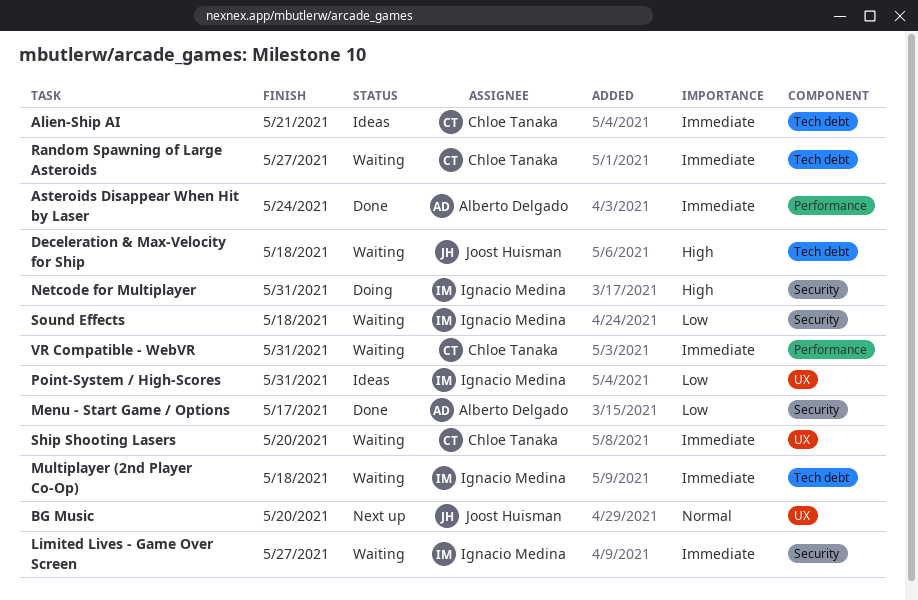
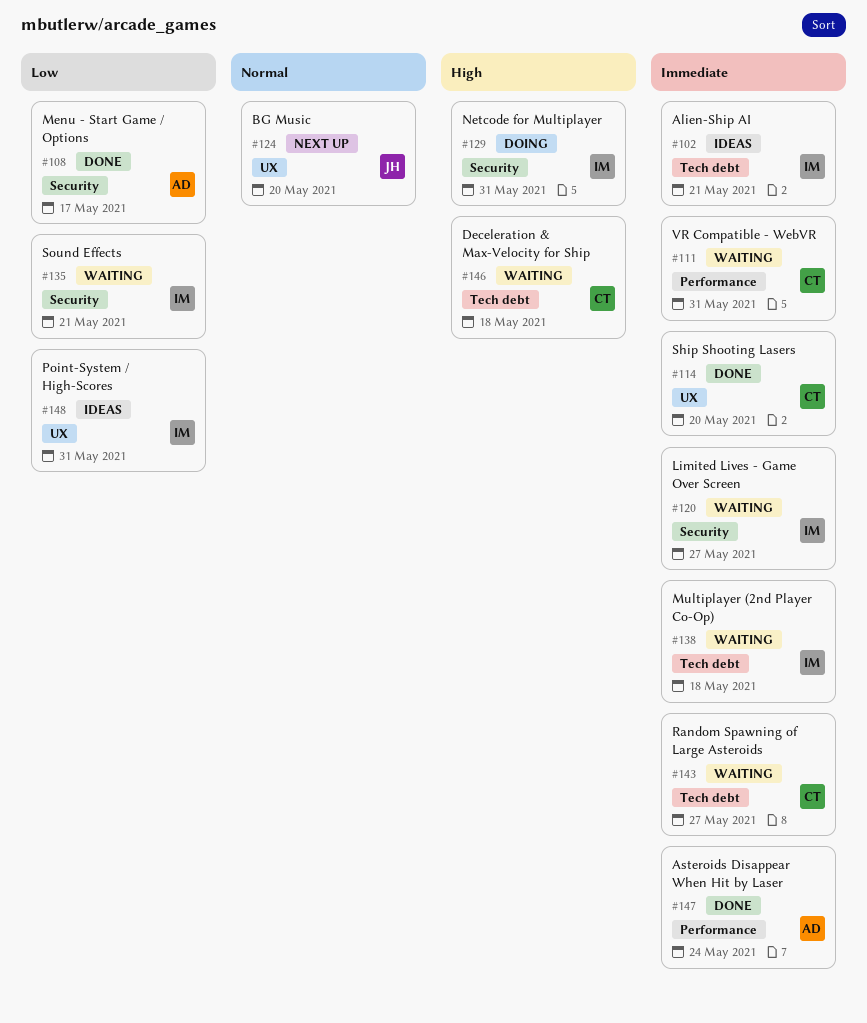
Alien-Ship AI, owner: Chloe Tanaka -> Ignacio Medina
Deceleration & Max-Velocity for Ship, owner: Joost Huisman -> Chloe Tanaka
Ship Shooting Lasers, status: Waiting -> Done
Sound Effects, due: May 18 -> May 21

